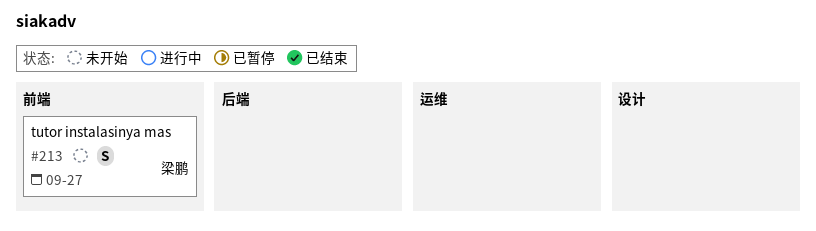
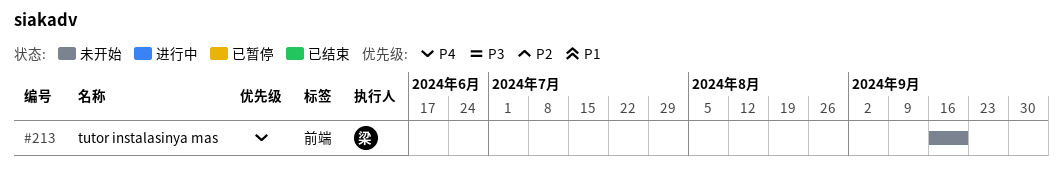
#213, due: Sep 27 -> Sep 20

